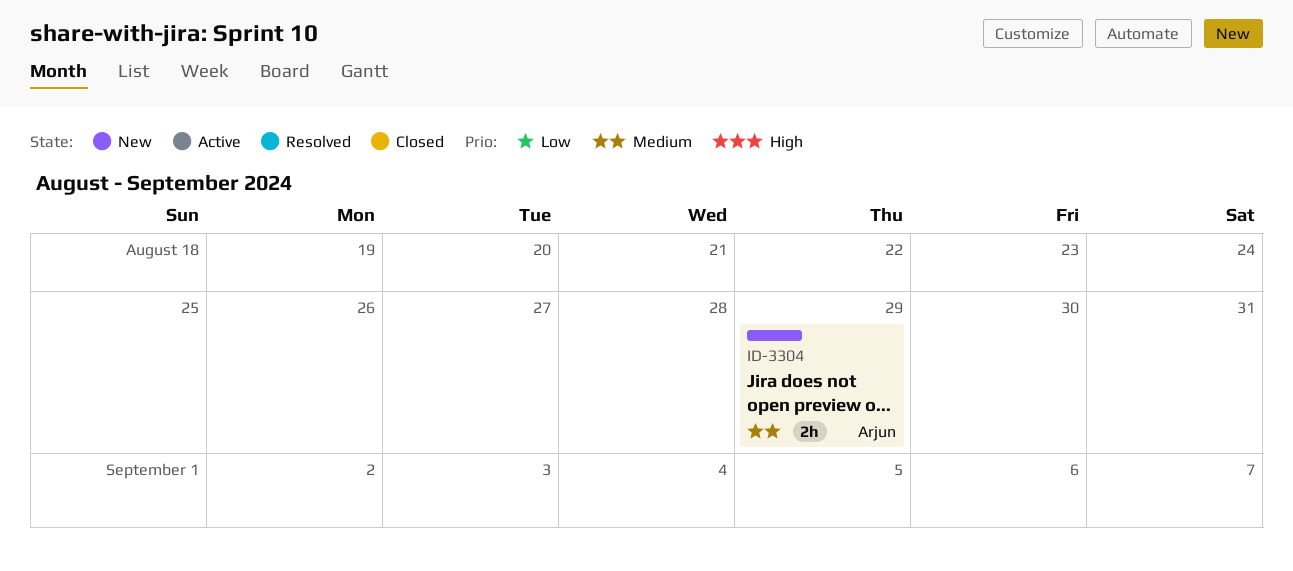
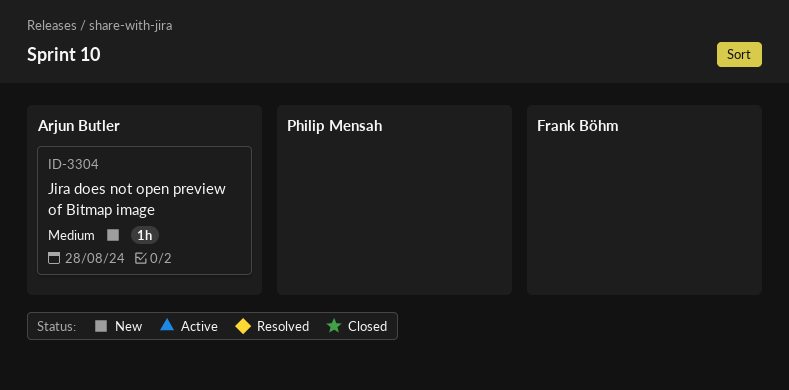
ID-3304, estimate: 2h -> 1h
ID-3304, due: Aug 29 -> Aug 28

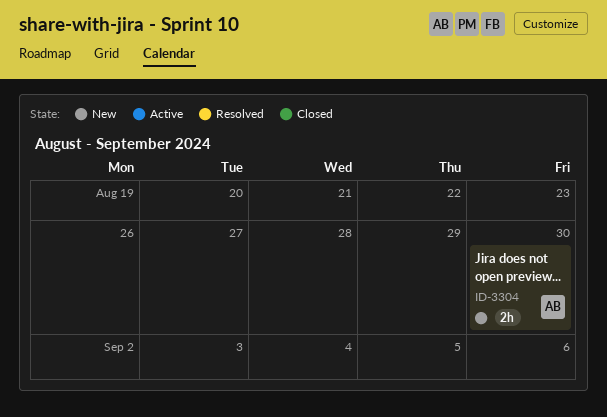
ID-3304, estimate: 1h -> 2h
ID-3304, due: Aug 28 -> Aug 30

